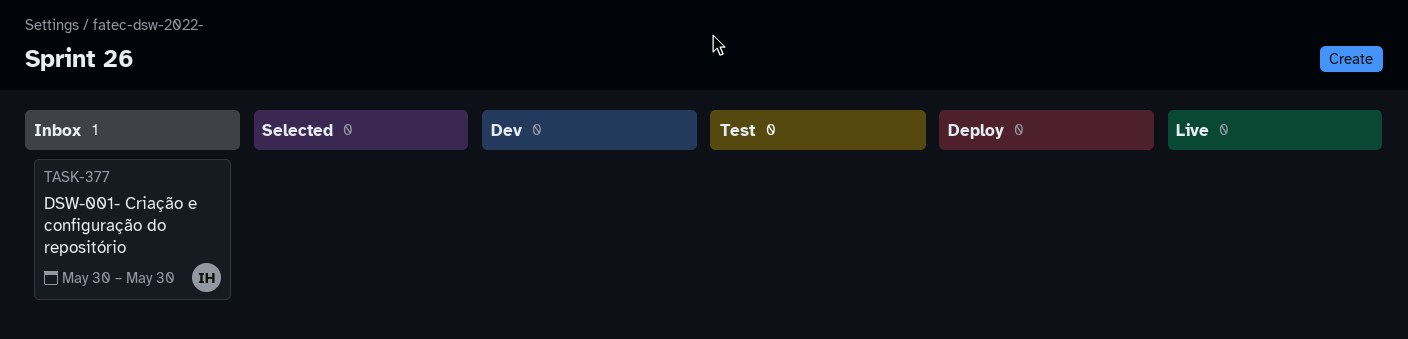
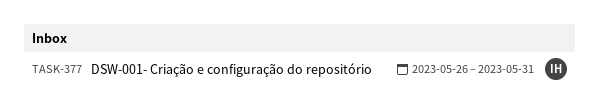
TASK-377, start: May 30 -> May 26
TASK-377, due: May 30 -> May 31

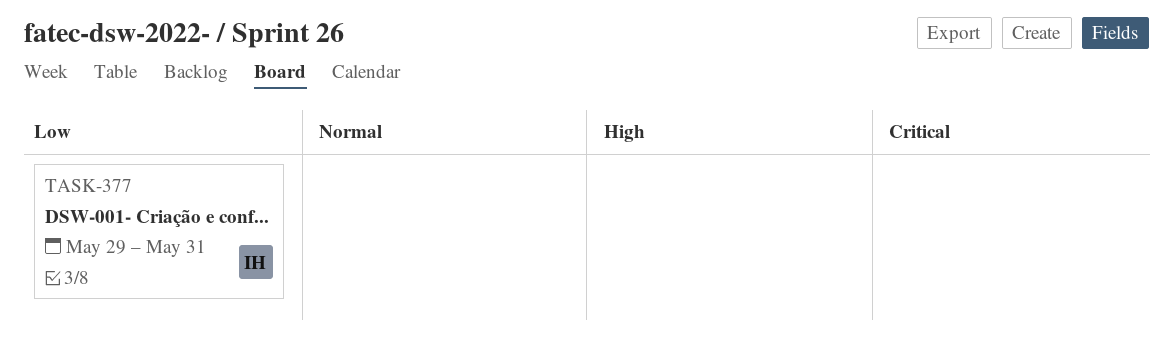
TASK-377, start: May 26 -> May 29

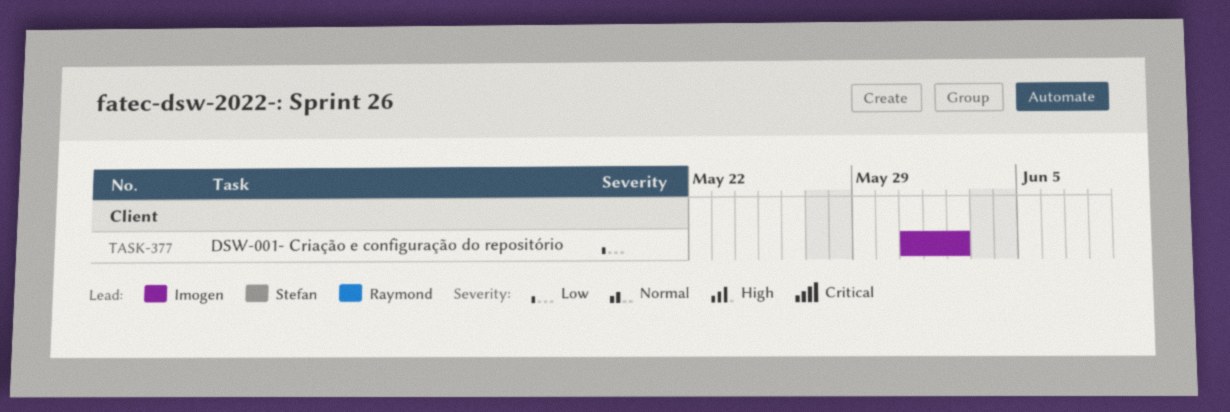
TASK-377, start: May 29 -> May 31
TASK-377, due: May 31 -> Jun 2

